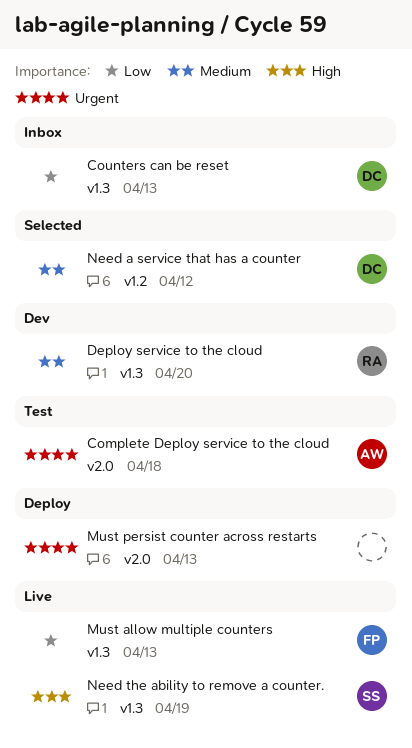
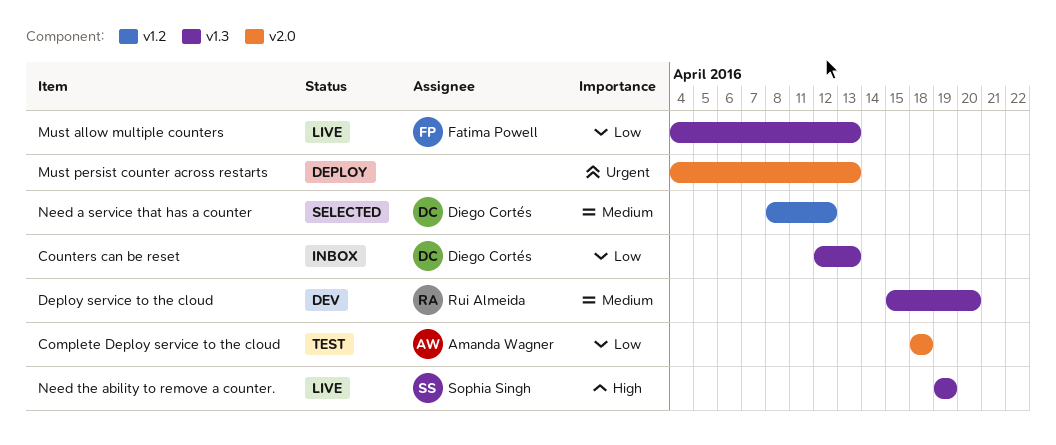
Complete Deploy service to the cloud, priority: Urgent -> Low

